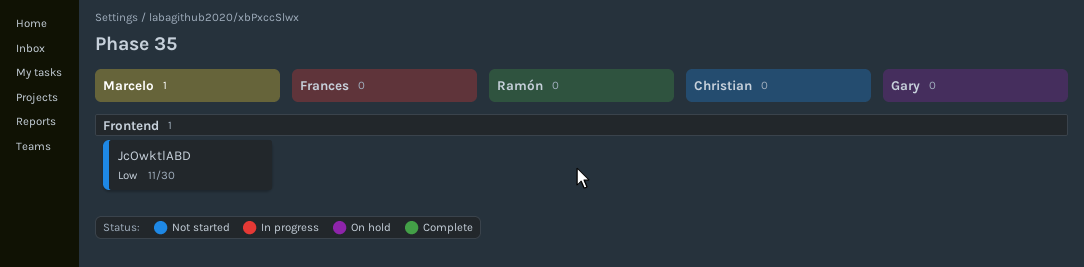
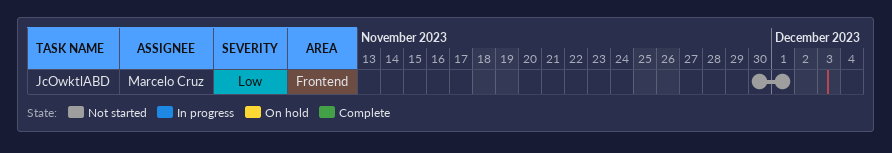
JcOwktlABD, due: Nov 30 -> Dec 1

